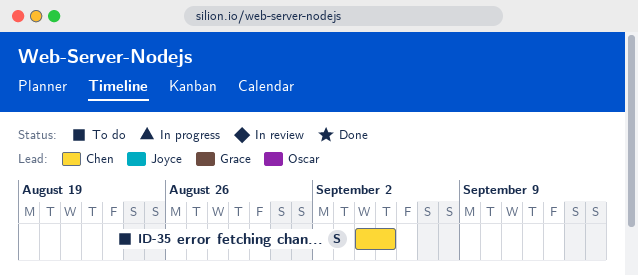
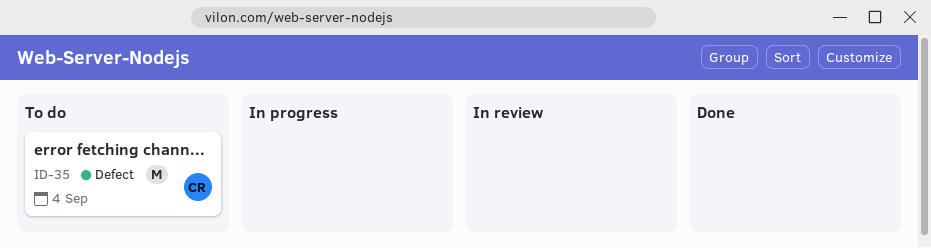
ID-35, estimate: S -> M
ID-35, due: Sep 5 -> Sep 4

